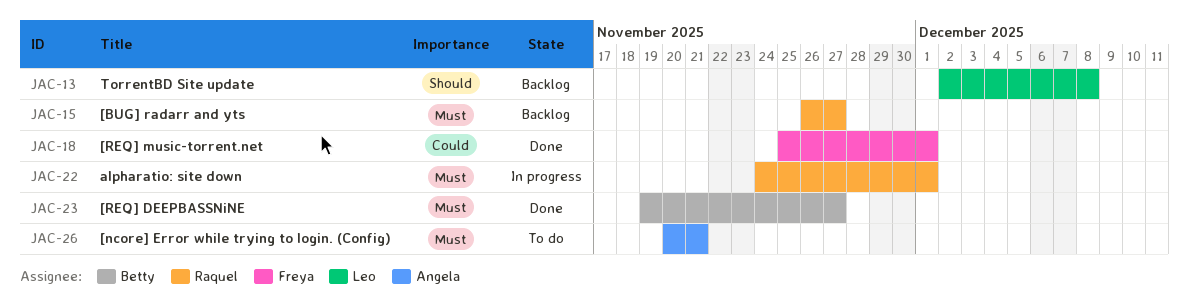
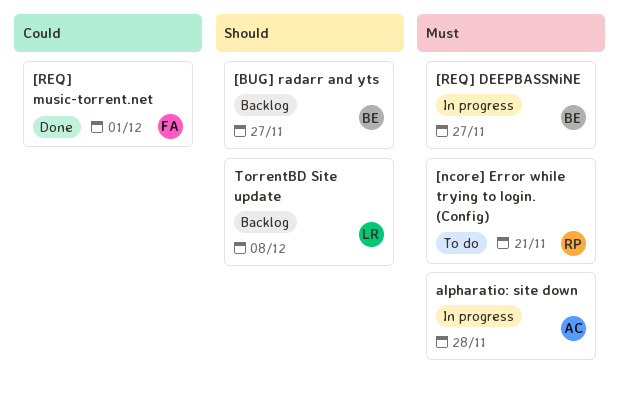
[BUG] radarr and yts, owner: Raquel -> Betty
[BUG] radarr and yts, priority: Must -> Should
[ncore] Error while trying to login. (Config), owner: Angela -> Raquel
[REQ] DEEPBASSNiNE, status: Done -> In progress
alpharatio: site down, owner: Raquel -> Angela
alpharatio: site down, due: Dec 1 -> Nov 28

